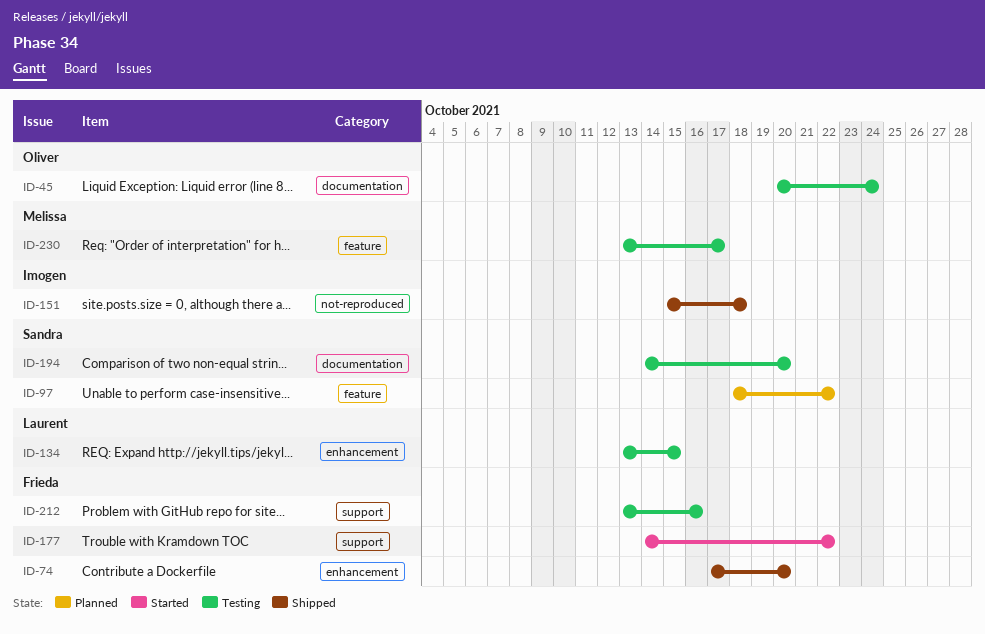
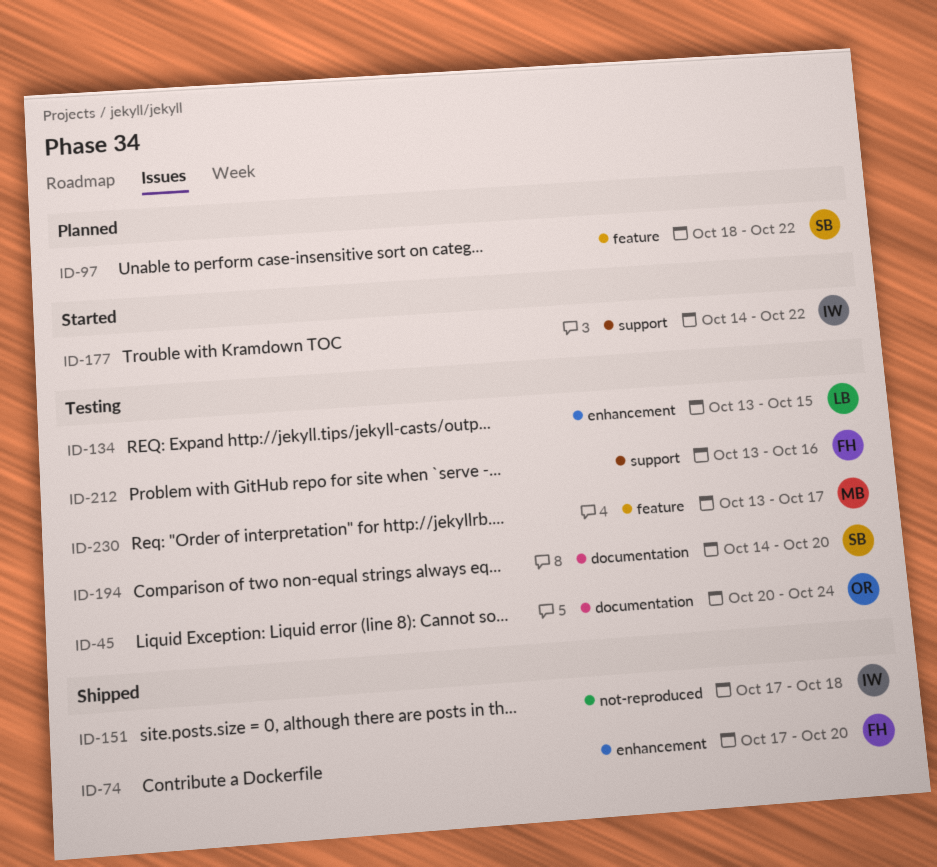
ID-151, start: Oct 15 -> Oct 17
ID-177, owner: Frieda -> Imogen

